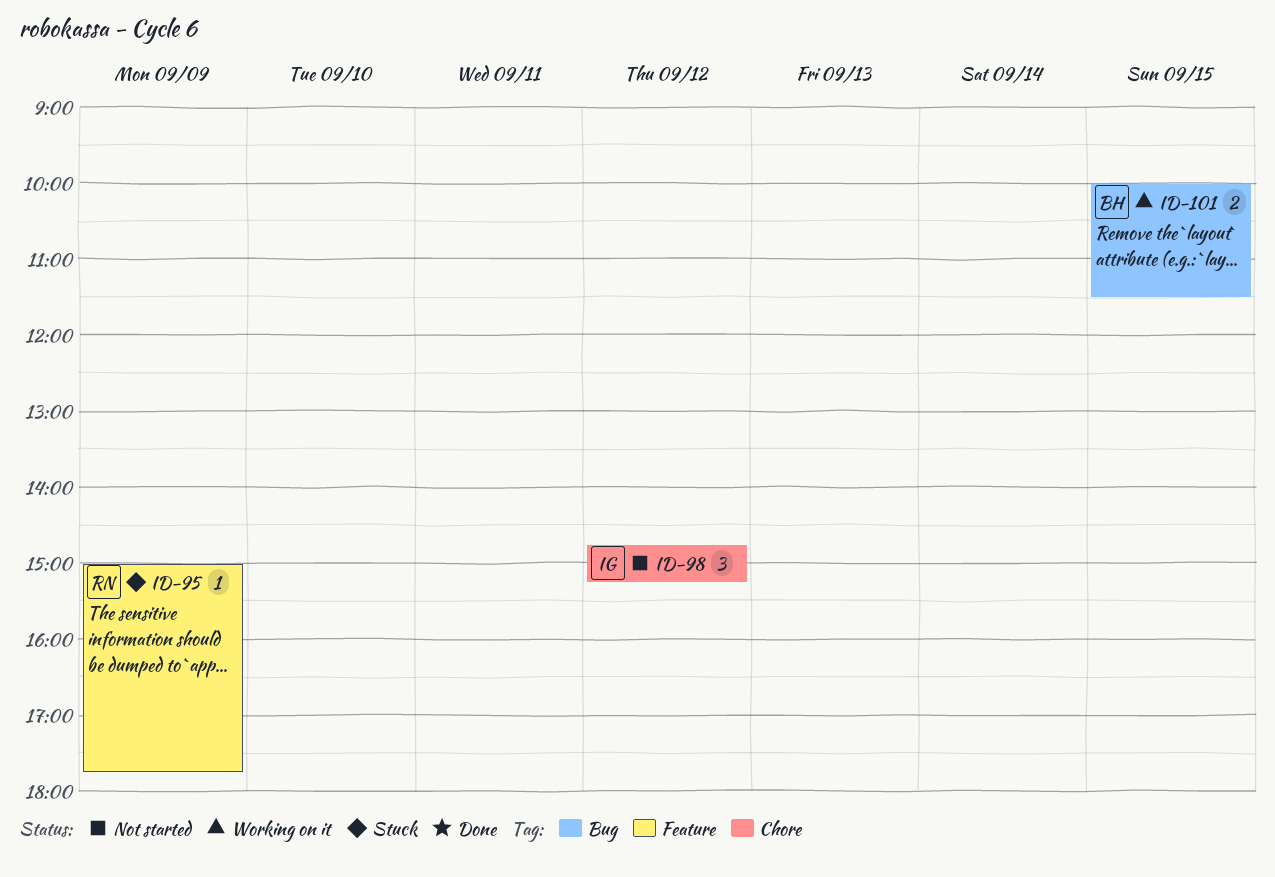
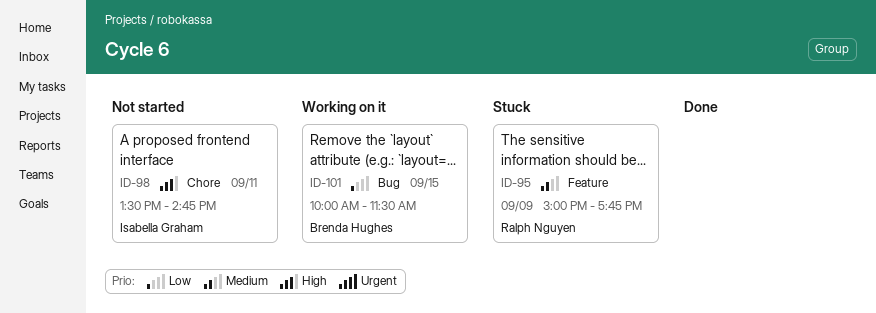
ID-98, day: Sep 12 -> Sep 11
ID-98, begins: 14:45 -> 13:30
ID-98, ends: 15:15 -> 14:45

